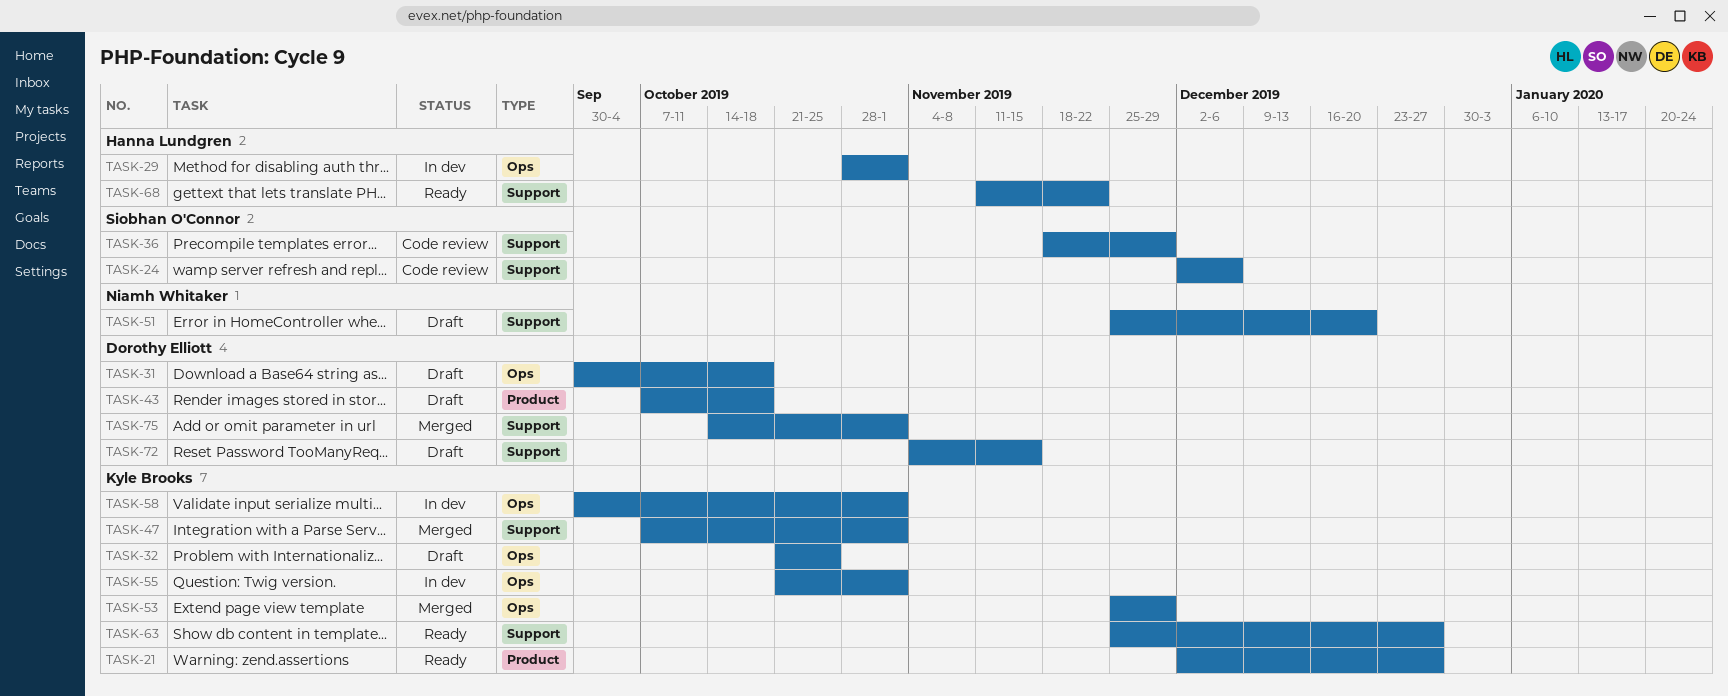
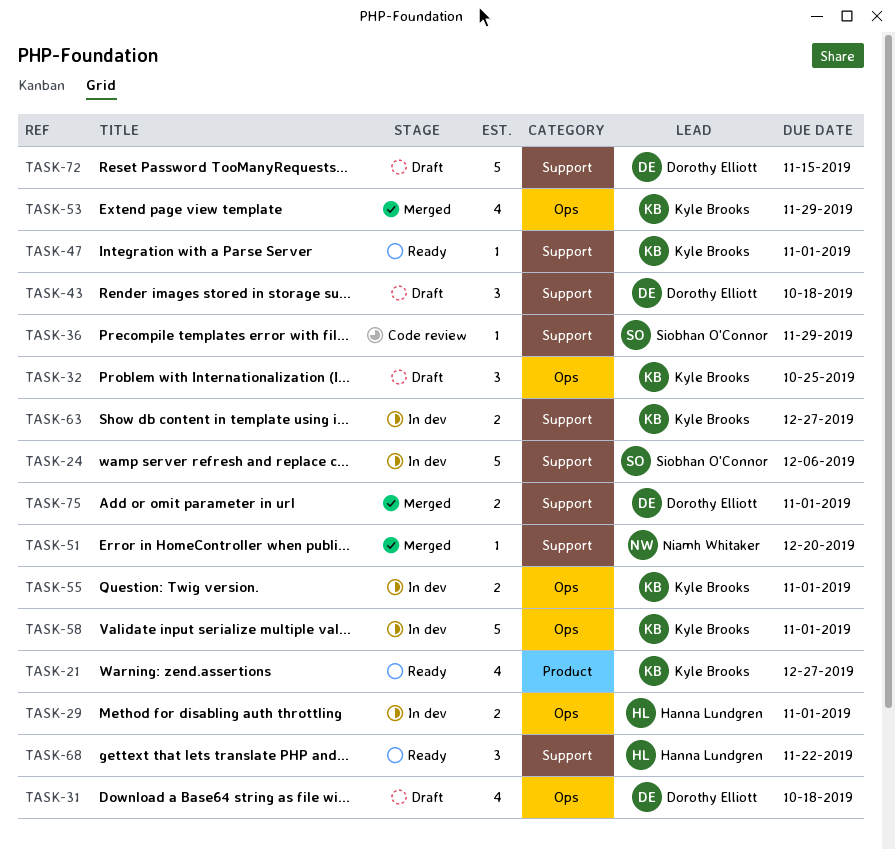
TASK-24, status: Code review -> In dev
TASK-43, label: Product -> Support
TASK-47, status: Merged -> Ready
TASK-51, status: Draft -> Merged
TASK-63, status: Ready -> In dev

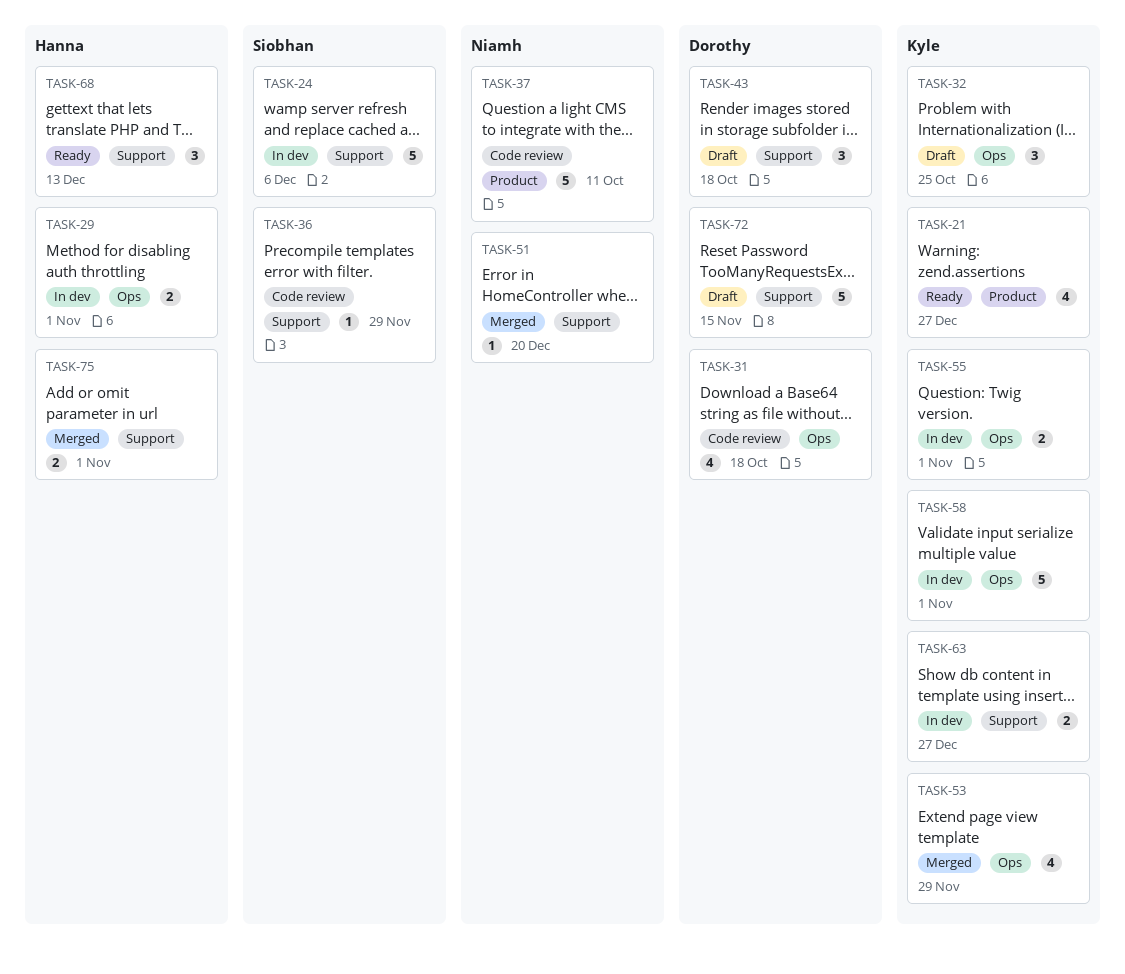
TASK-31, status: Draft -> Code review
TASK-37: none -> present
TASK-47: present -> none
TASK-68, due: Nov 22 -> Dec 13
TASK-75, owner: Dorothy Elliott -> Hanna Lundgren

